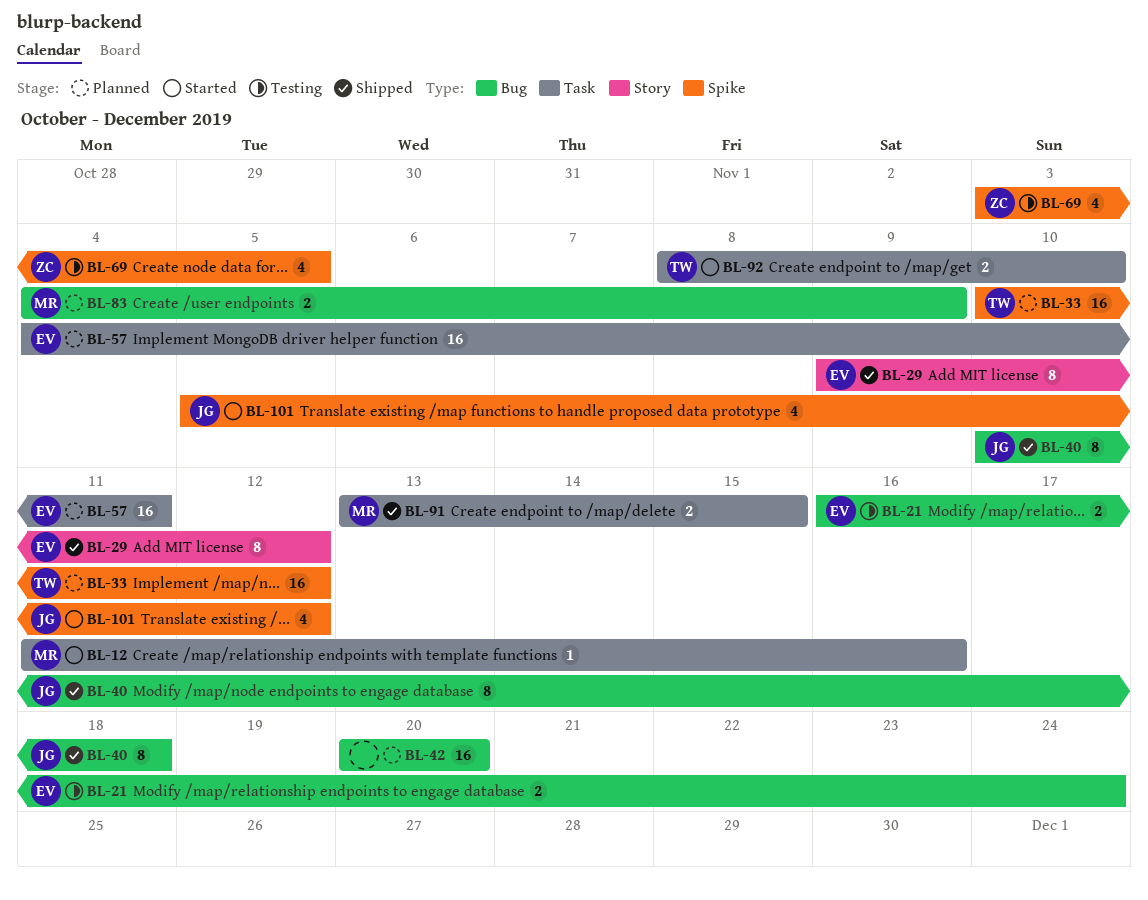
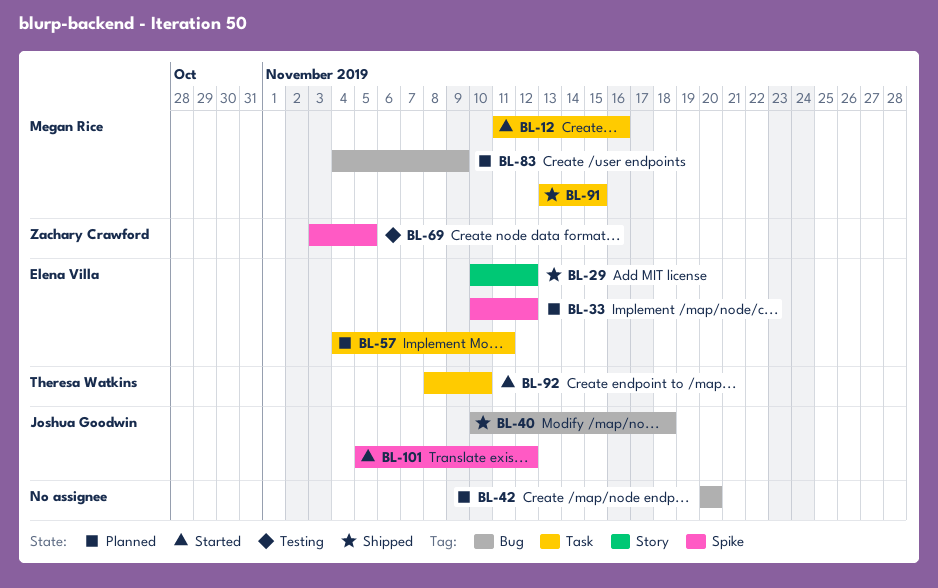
BL-21: present -> none
BL-29, start: Nov 9 -> Nov 10
BL-33, owner: Theresa Watkins -> Elena Villa

